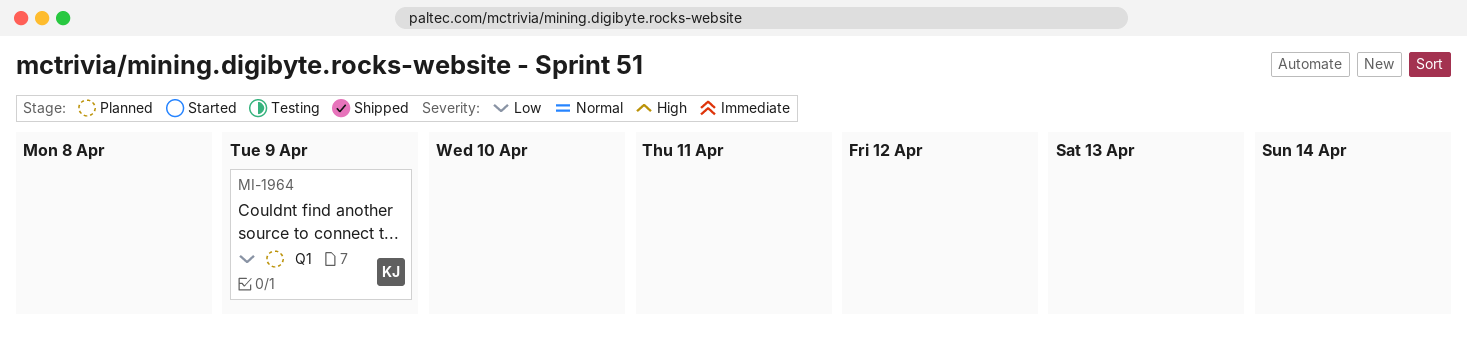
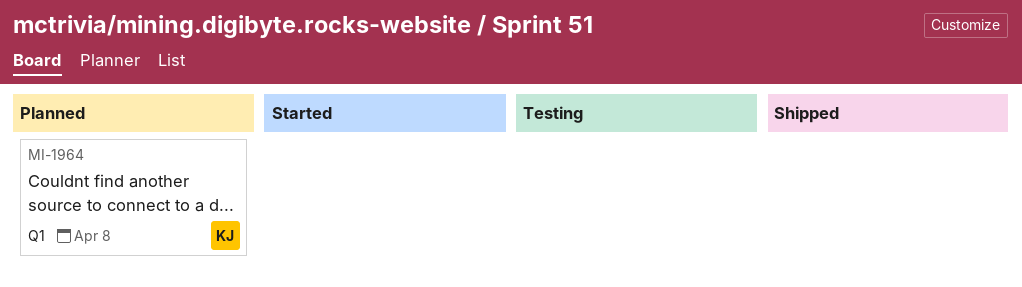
MI-1964, due: Apr 9 -> Apr 8

